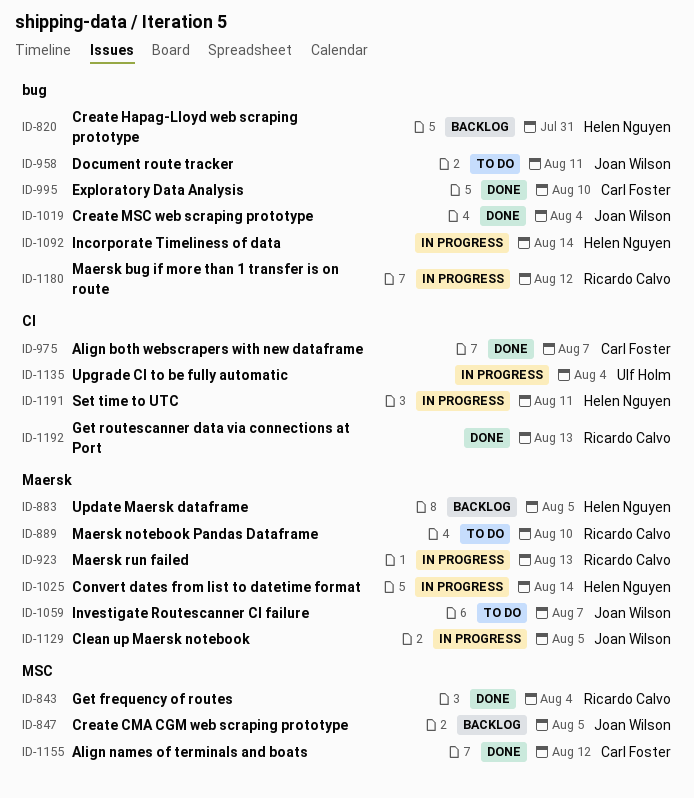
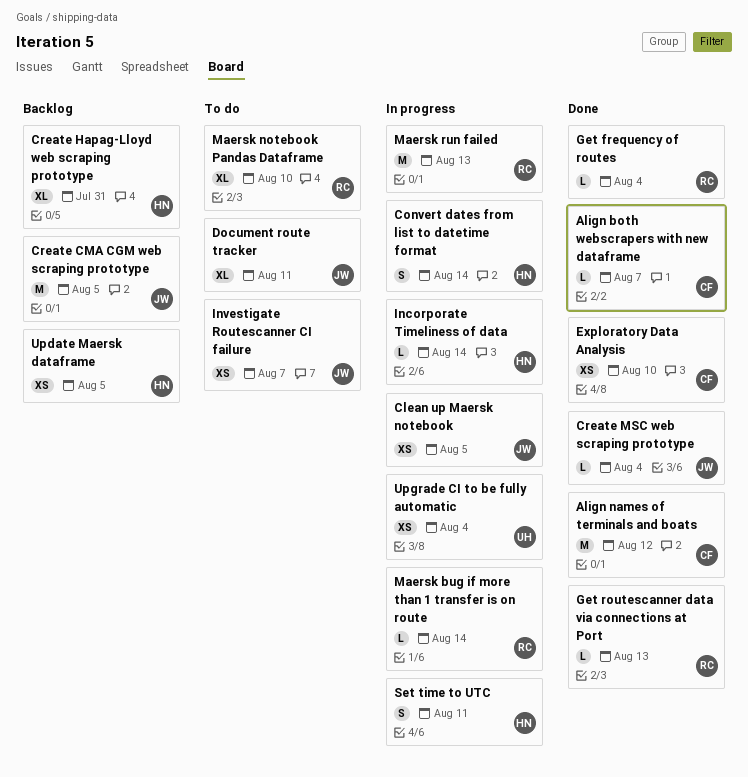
Maersk bug if more than 1 transfer is on route, due: Aug 12 -> Aug 14

